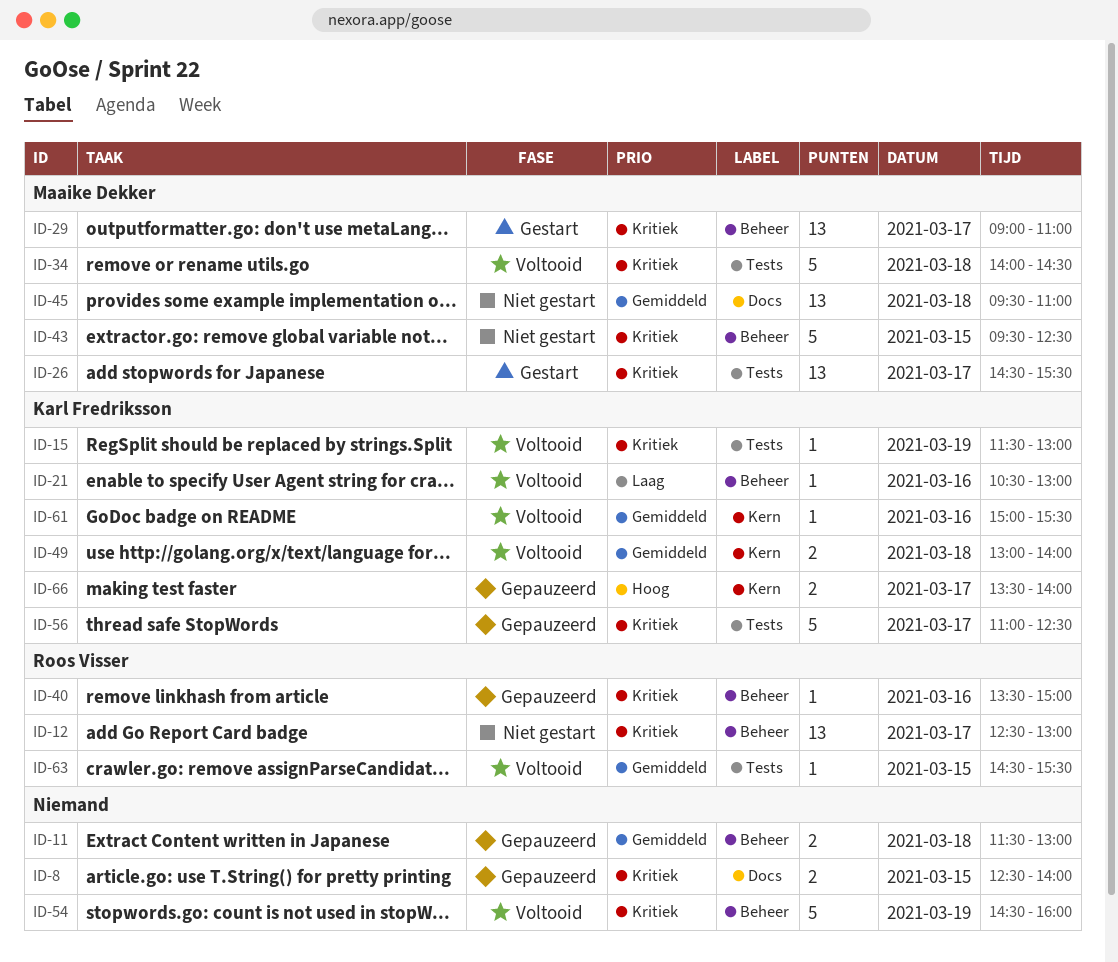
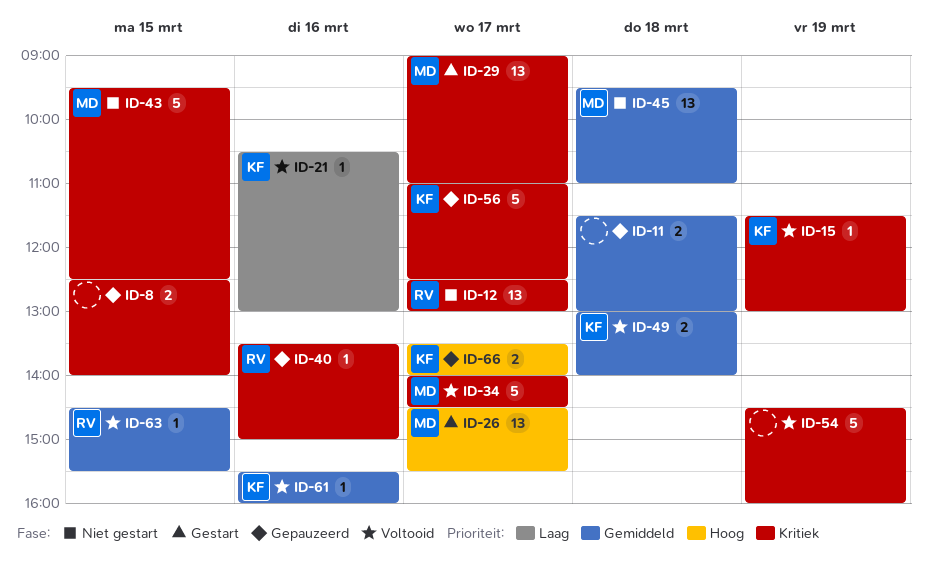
ID-26, priority: Kritiek -> Hoog
ID-34, day: Mar 18 -> Mar 17
ID-61, begins: 15:00 -> 15:30
ID-61, ends: 15:30 -> 16:00

